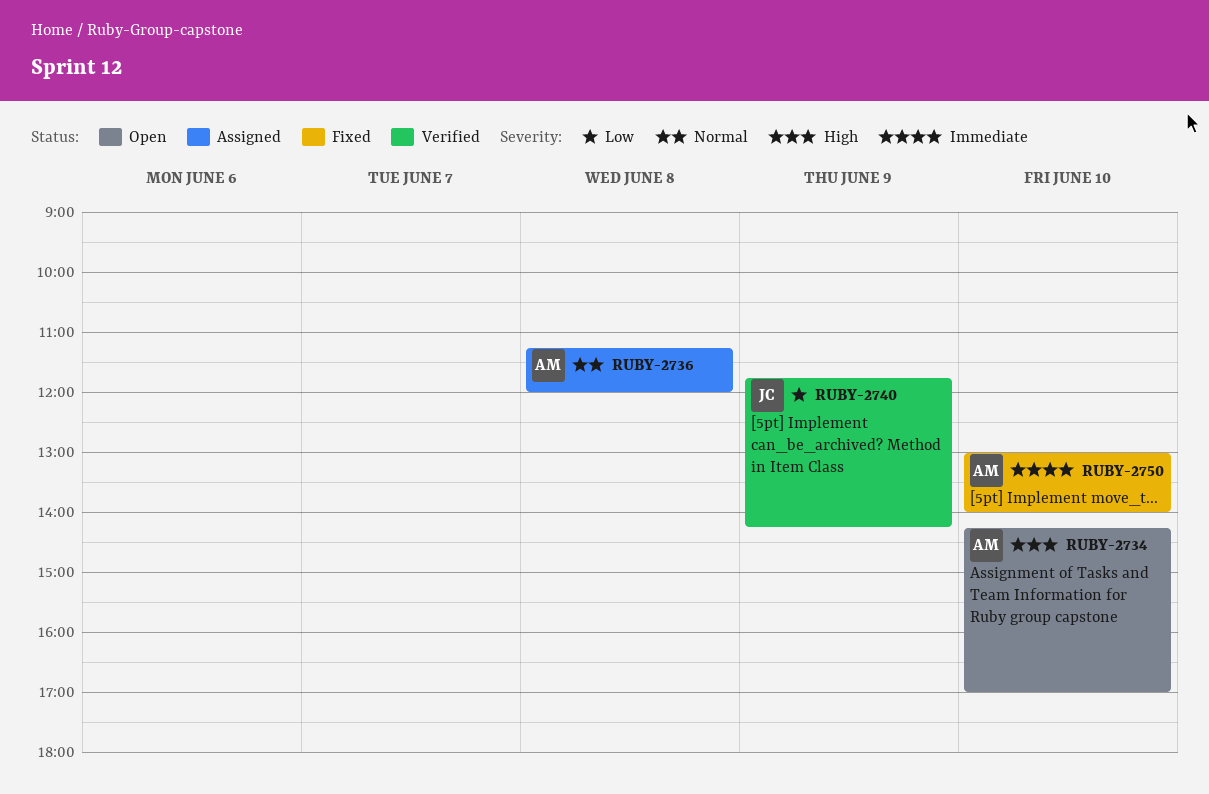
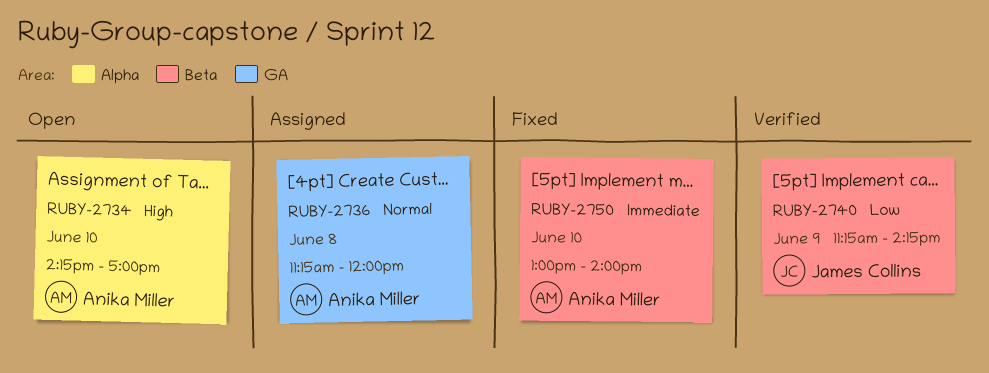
RUBY-2740, begins: 11:45 -> 11:15

